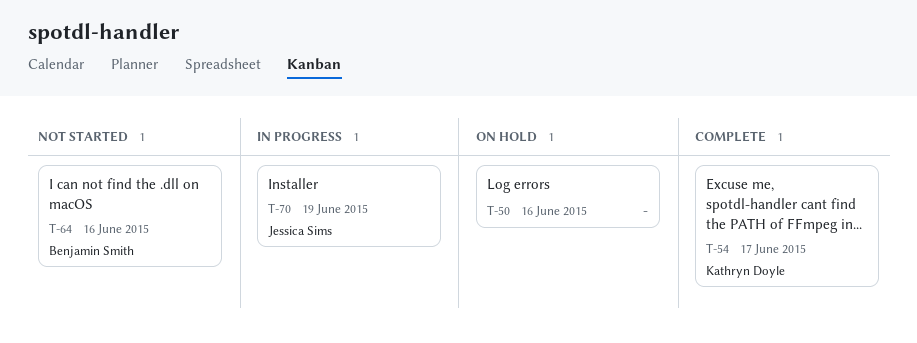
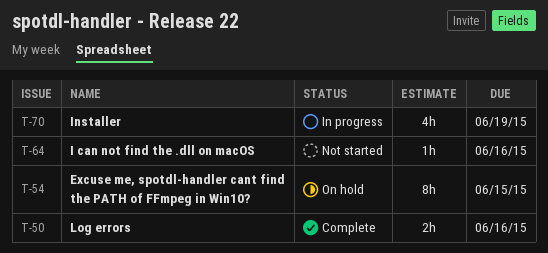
T-50, status: On hold -> Complete
T-54, status: Complete -> On hold
T-54, due: Jun 17 -> Jun 15

